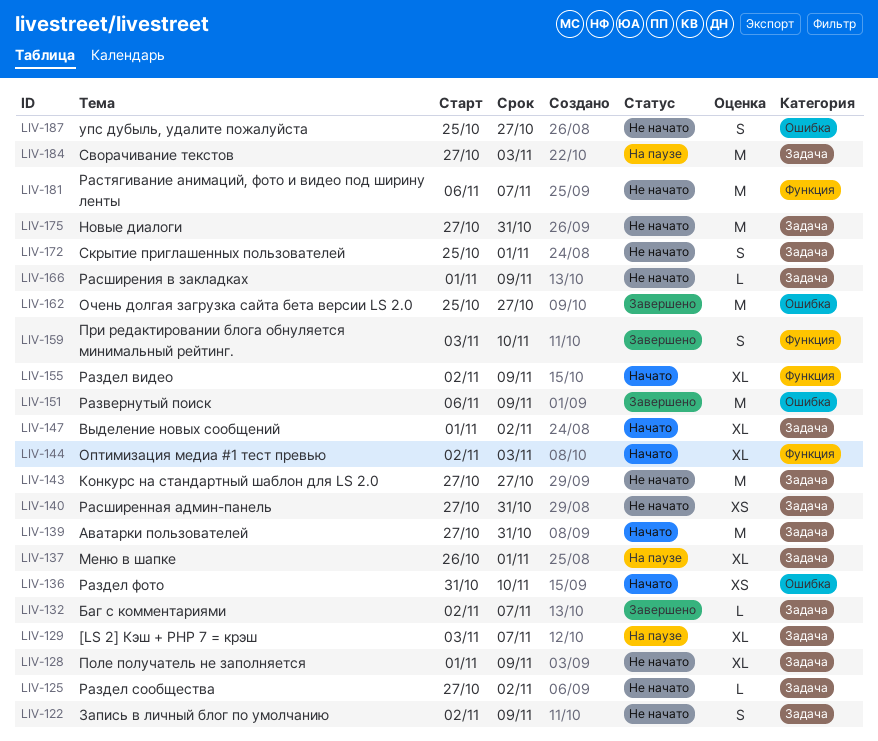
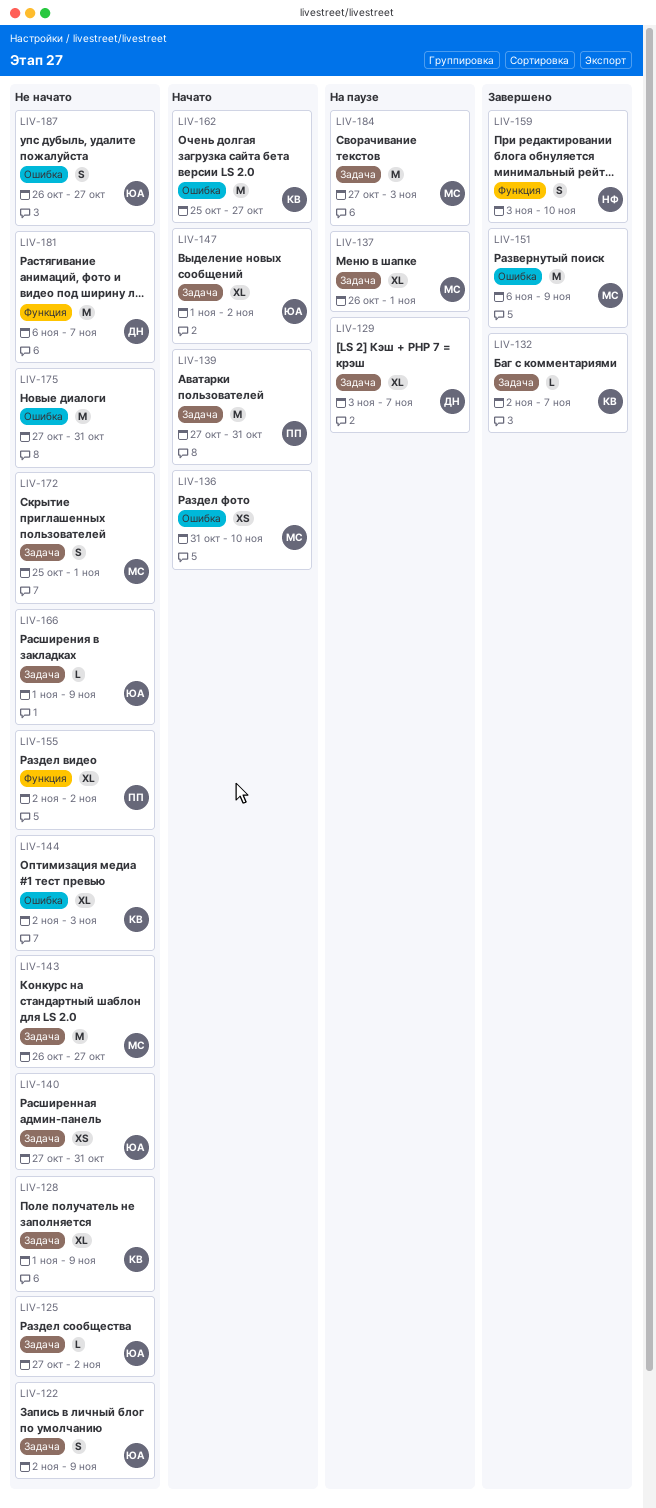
LIV-143, start: Oct 27 -> Oct 26
LIV-144, status: Начато -> Не начато
LIV-144, label: Функция -> Ошибка
LIV-155, status: Начато -> Не начато
LIV-155, due: Nov 9 -> Nov 2
LIV-162, status: Завершено -> Начато
LIV-175, label: Задача -> Ошибка
LIV-187, start: Oct 25 -> Oct 26

